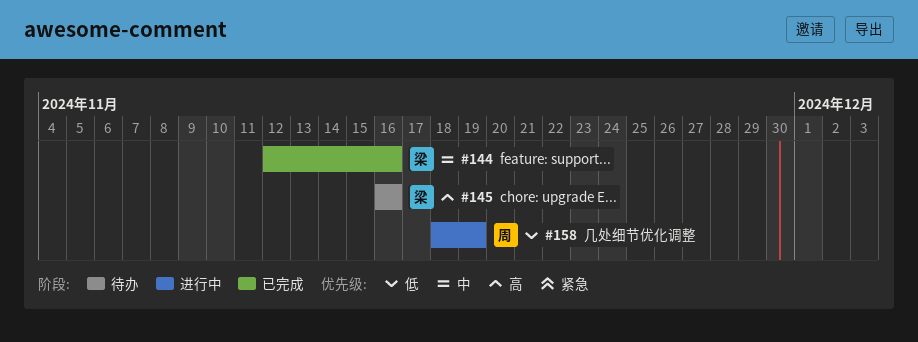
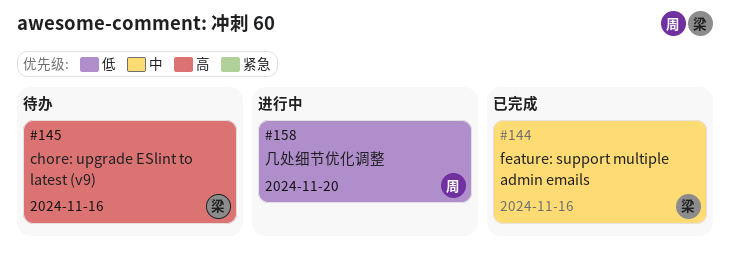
#158, due: Nov 19 -> Nov 20

